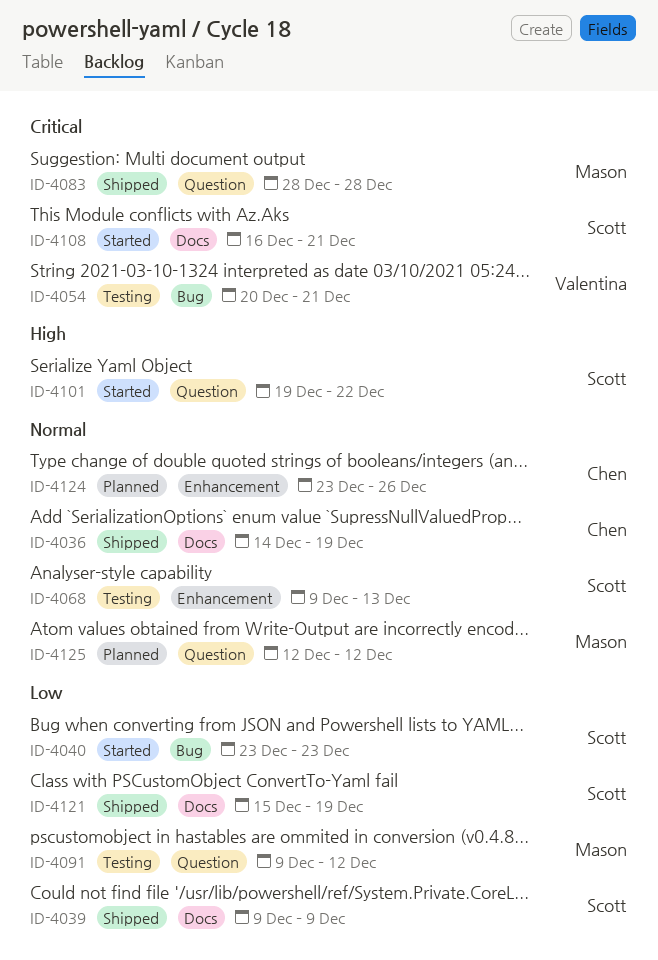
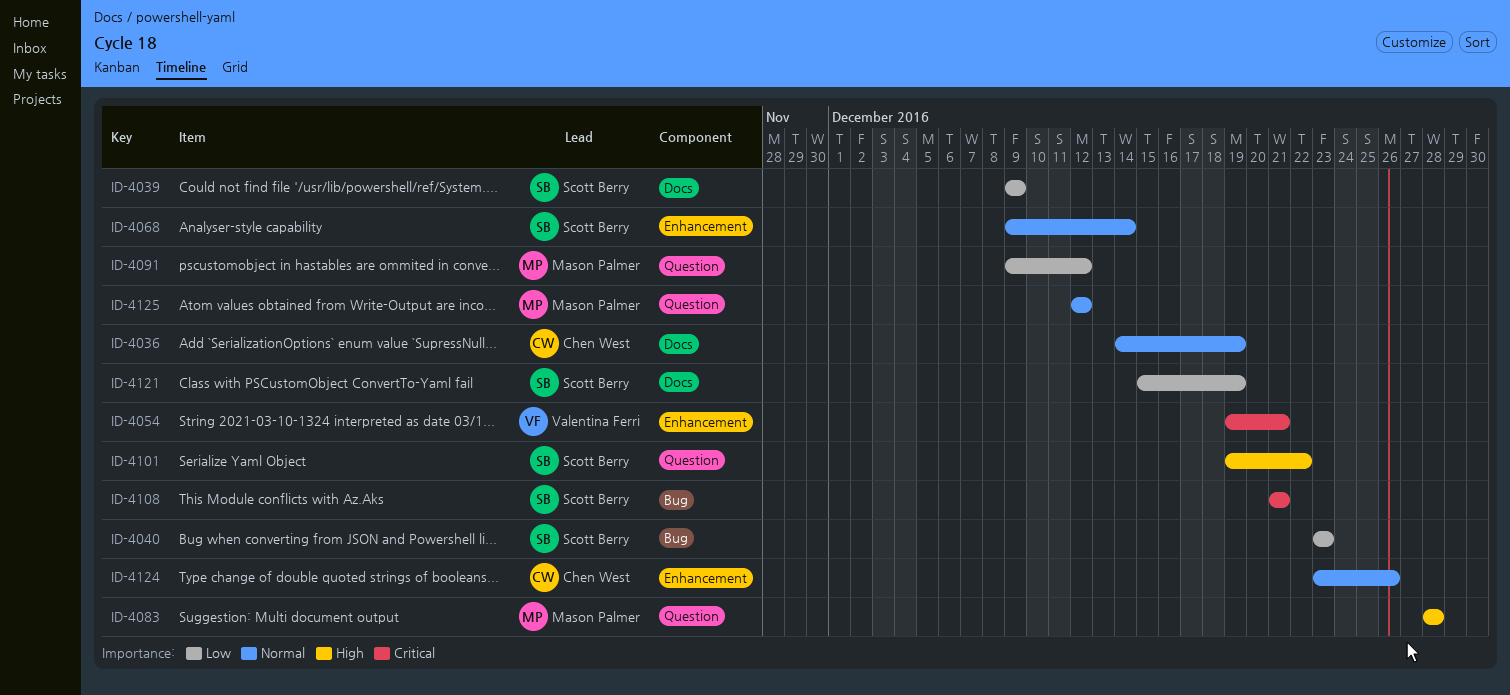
ID-4054, label: Bug -> Enhancement
ID-4054, start: Dec 20 -> Dec 19
ID-4068, due: Dec 13 -> Dec 14
ID-4083, priority: Critical -> High
ID-4108, label: Docs -> Bug
ID-4108, start: Dec 16 -> Dec 21

